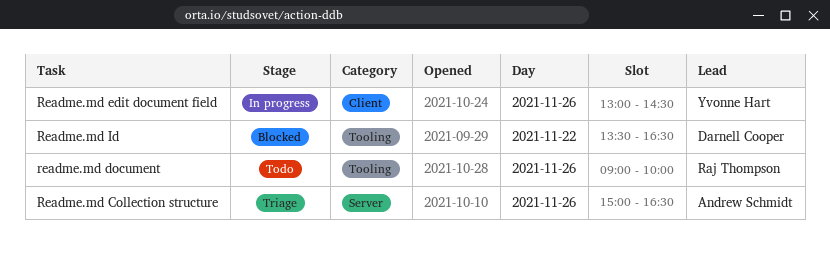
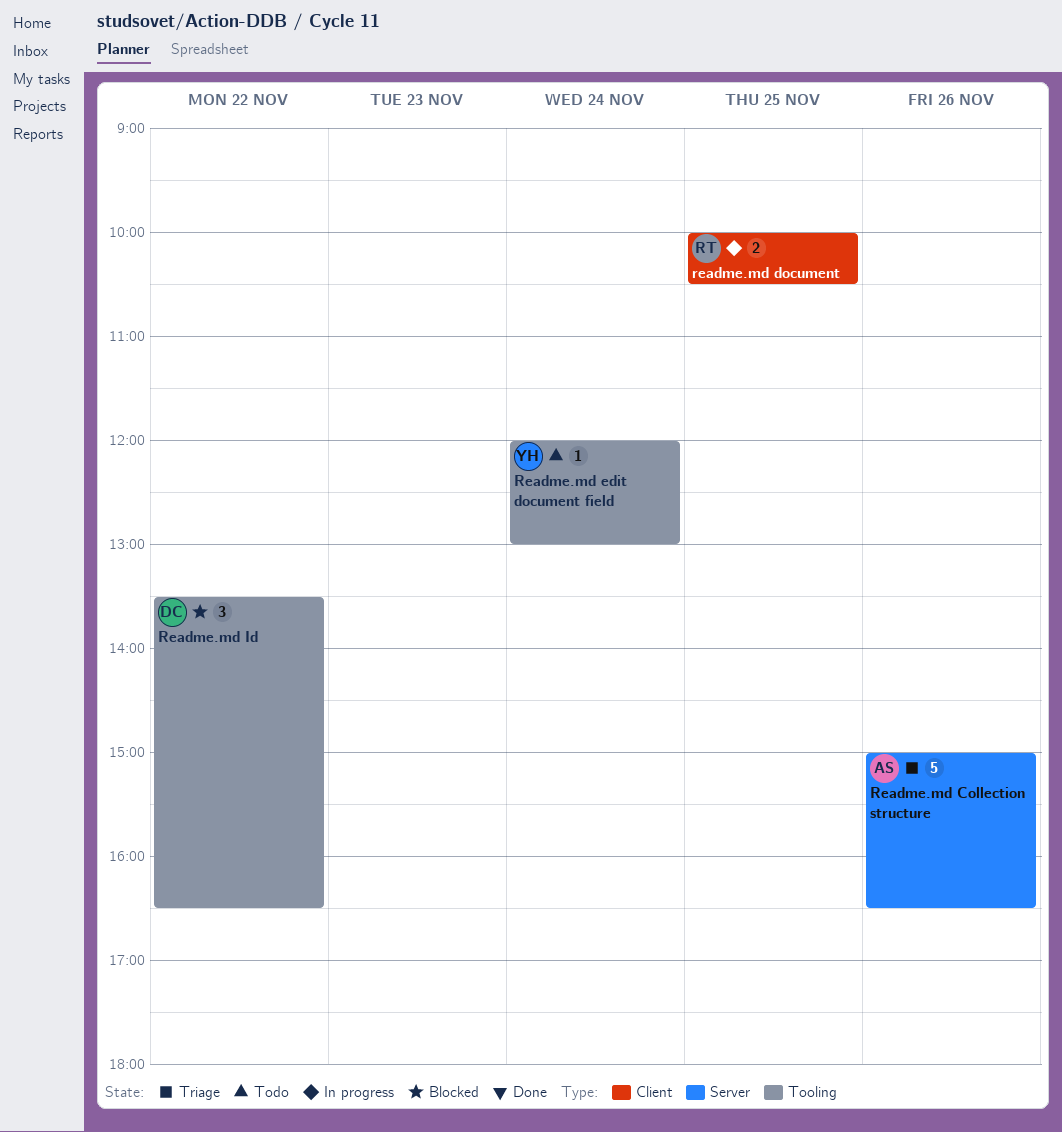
readme.md document, status: Todo -> In progress
readme.md document, label: Tooling -> Client
readme.md document, day: Nov 26 -> Nov 25
readme.md document, begins: 09:00 -> 10:00
readme.md document, ends: 10:00 -> 10:30
Readme.md edit document field, status: In progress -> Todo
Readme.md edit document field, label: Client -> Tooling
Readme.md edit document field, day: Nov 26 -> Nov 24
Readme.md edit document field, begins: 13:00 -> 12:00
Readme.md edit document field, ends: 14:30 -> 13:00

